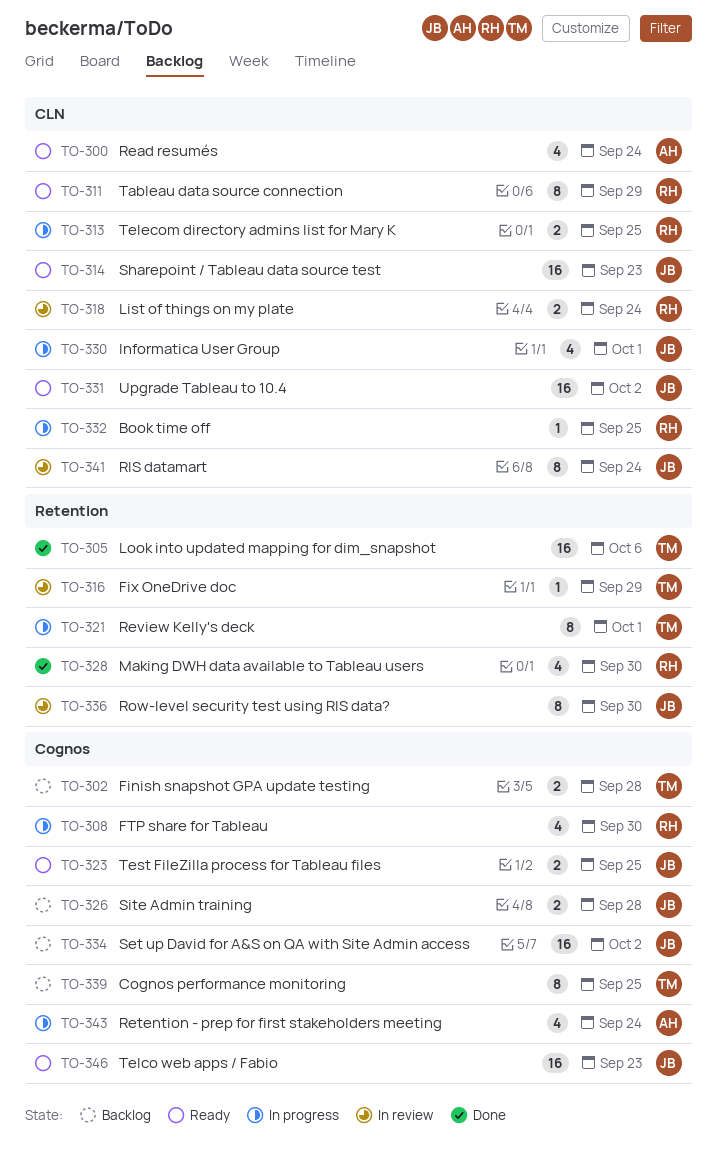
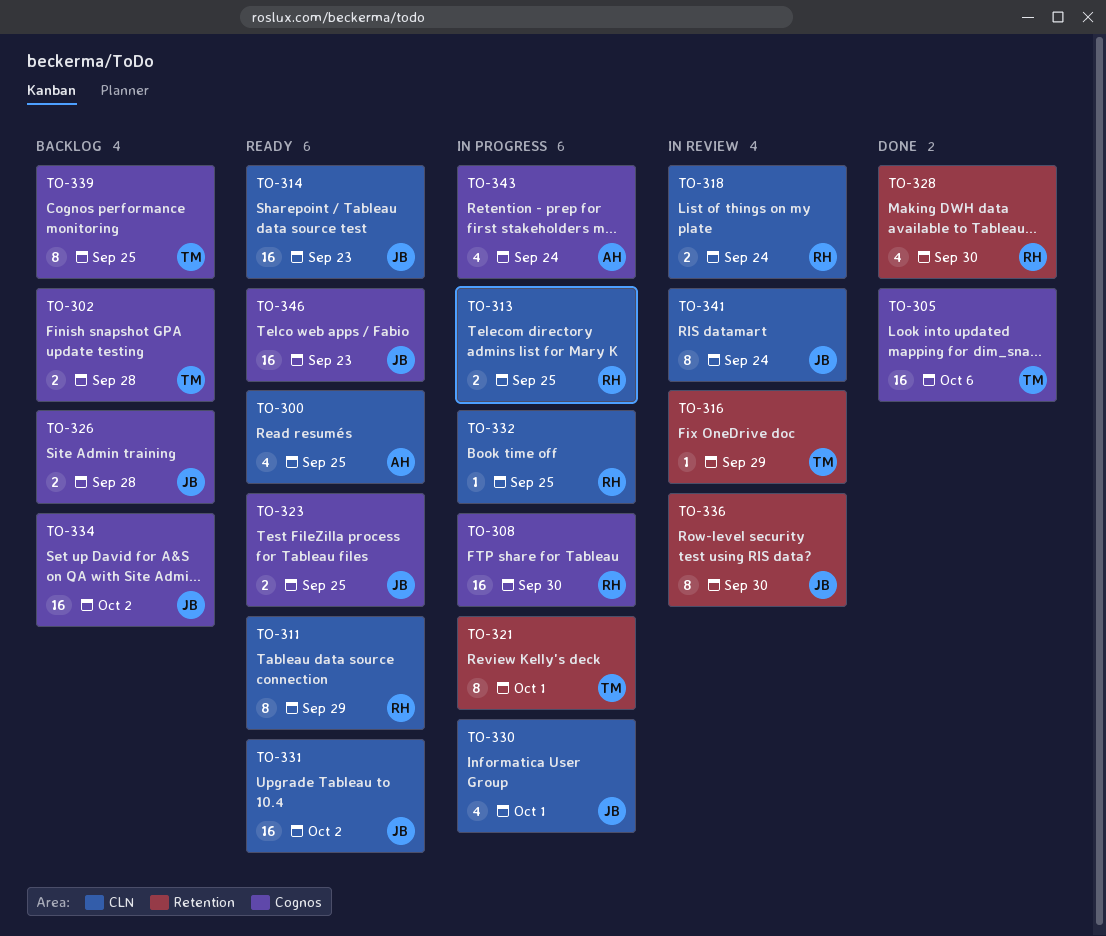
TO-300, due: Sep 24 -> Sep 25
TO-305, label: Retention -> Cognos
TO-308, estimate: 4 -> 16

